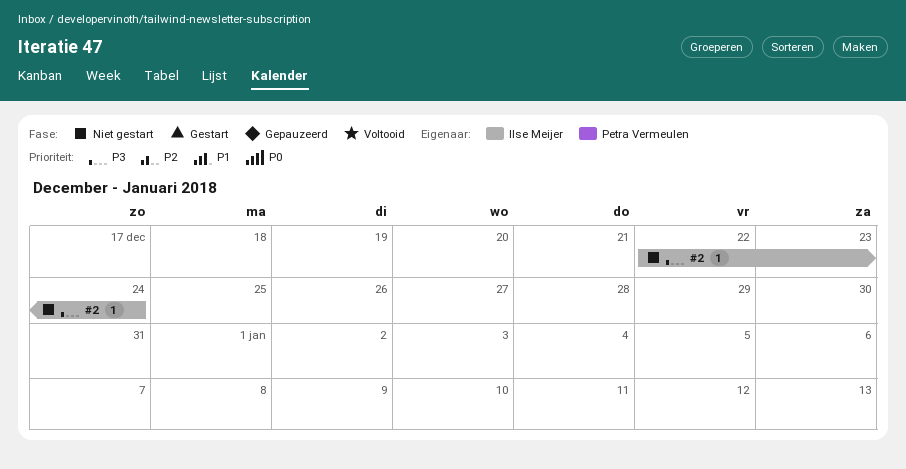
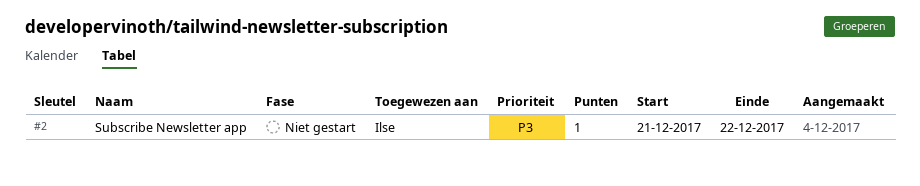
#2, start: Dec 22 -> Dec 21
#2, due: Dec 24 -> Dec 22

